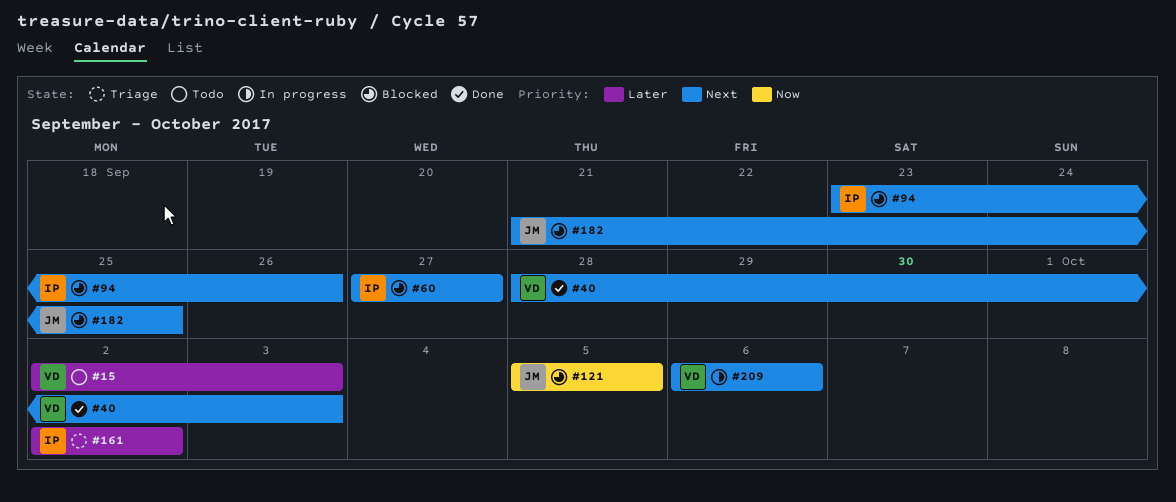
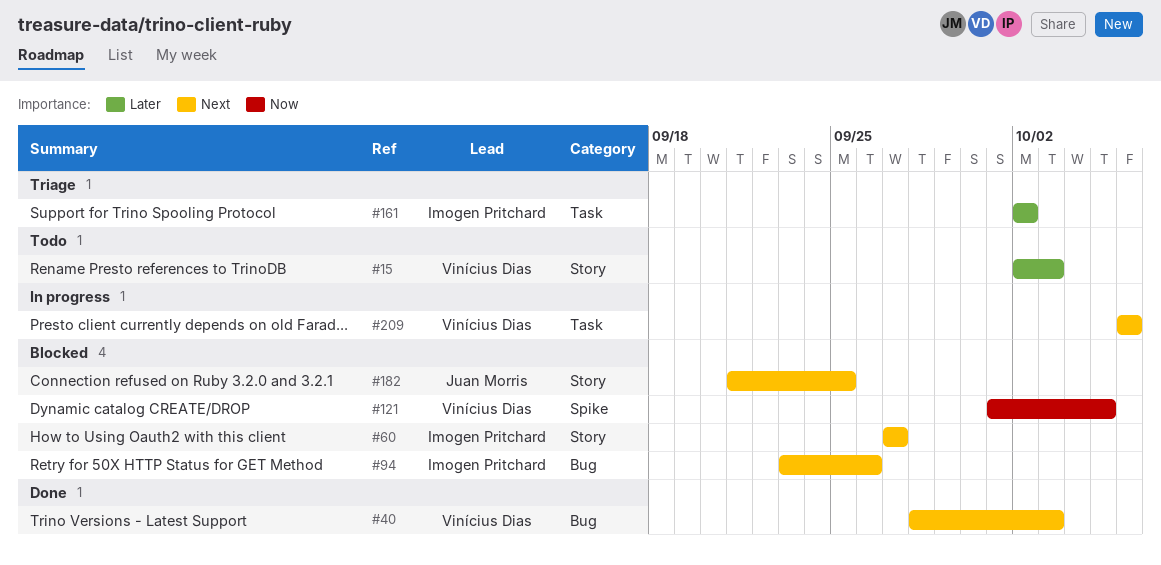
#121, owner: Juan Morris -> Vinícius Dias
#121, start: Oct 5 -> Oct 1

